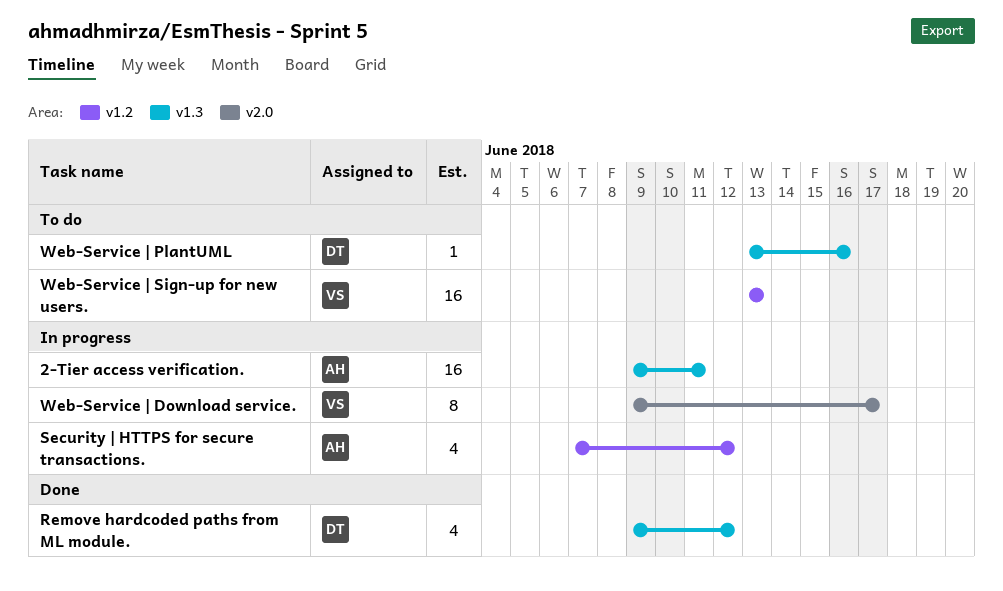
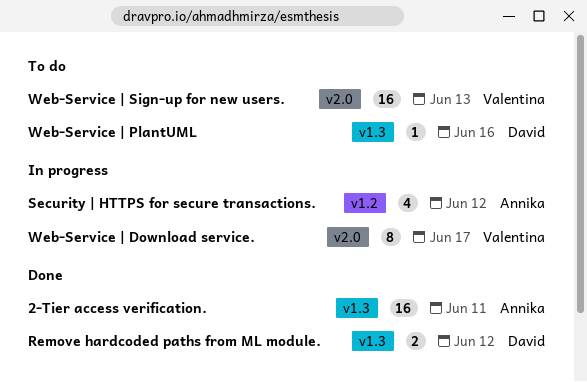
2-Tier access verification., status: In progress -> Done
Remove hardcoded paths from ML module., estimate: 4 -> 2
Web-Service | Sign-up for new users., label: v1.2 -> v2.0

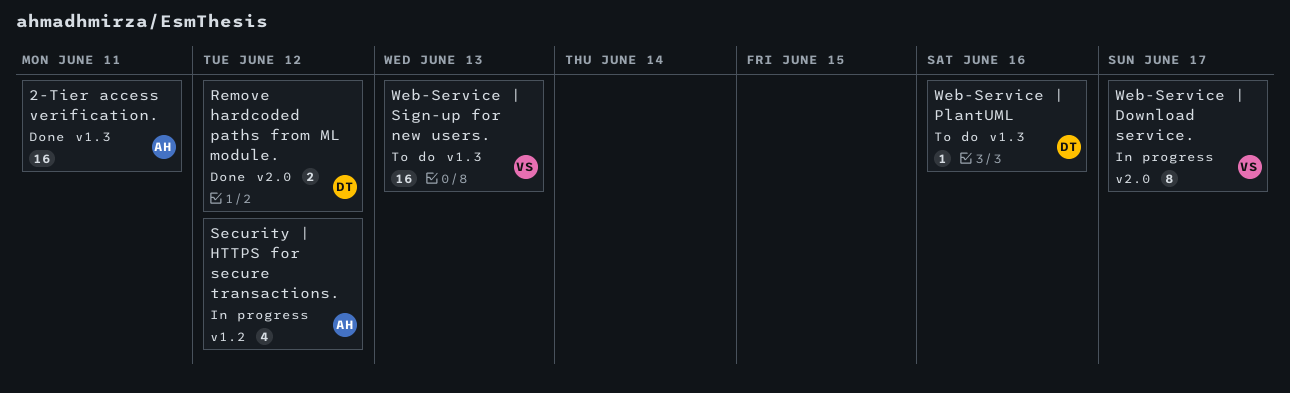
Remove hardcoded paths from ML module., label: v1.3 -> v2.0
Web-Service | Sign-up for new users., label: v2.0 -> v1.3

